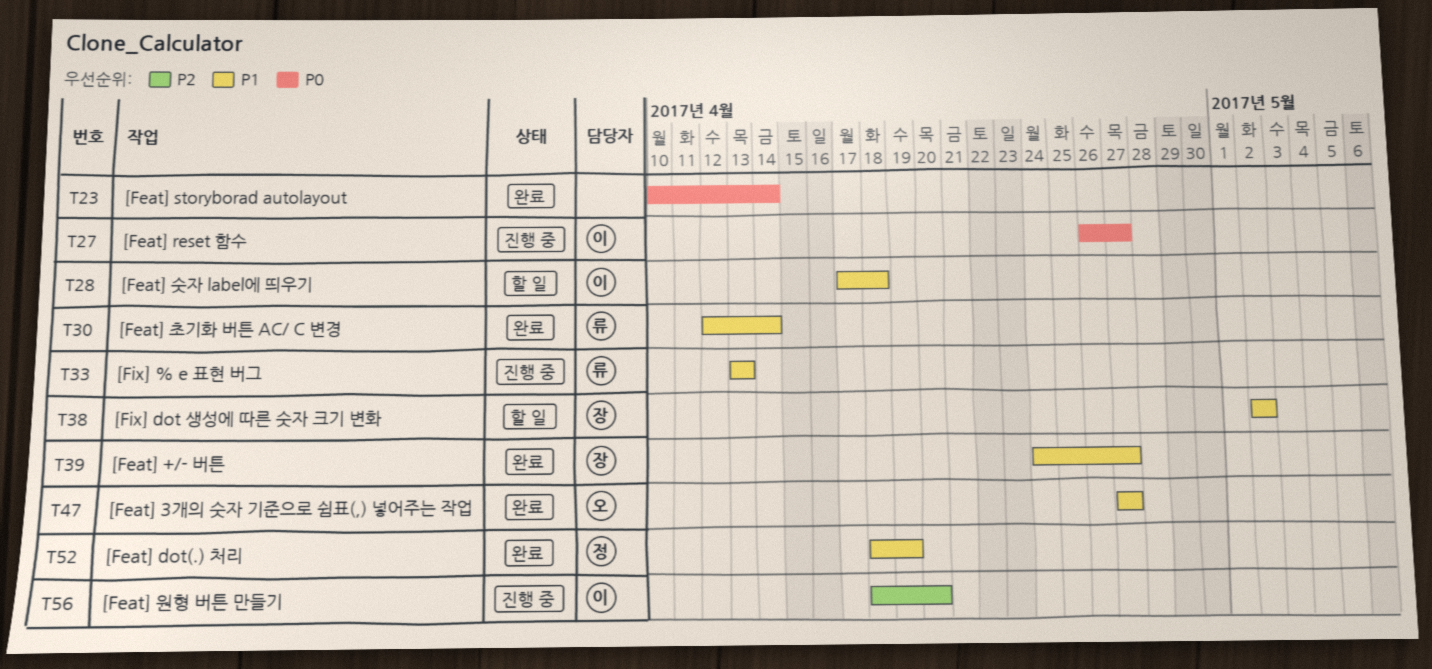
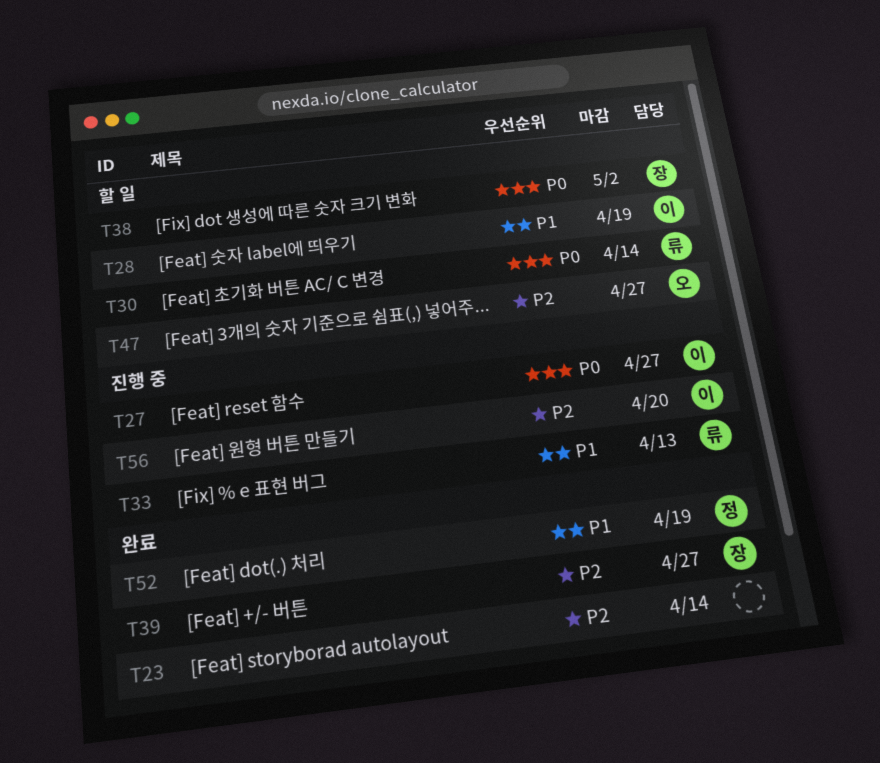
T23, priority: P0 -> P2
T28, due: Apr 18 -> Apr 19
T30, status: 완료 -> 할 일
T30, priority: P1 -> P0
T38, priority: P1 -> P0
T39, priority: P1 -> P2
T47, status: 완료 -> 할 일
T47, priority: P1 -> P2

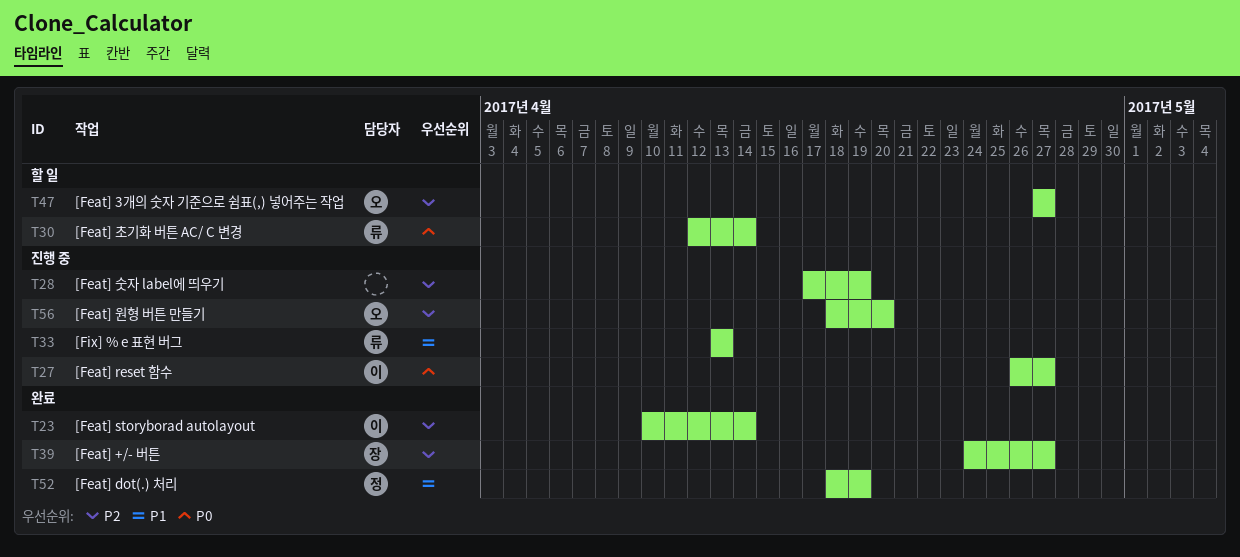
T23, owner: none -> 이
T28, status: 할 일 -> 진행 중
T28, owner: 이 -> none
T28, priority: P1 -> P2
T38: present -> none
T56, owner: 이 -> 오

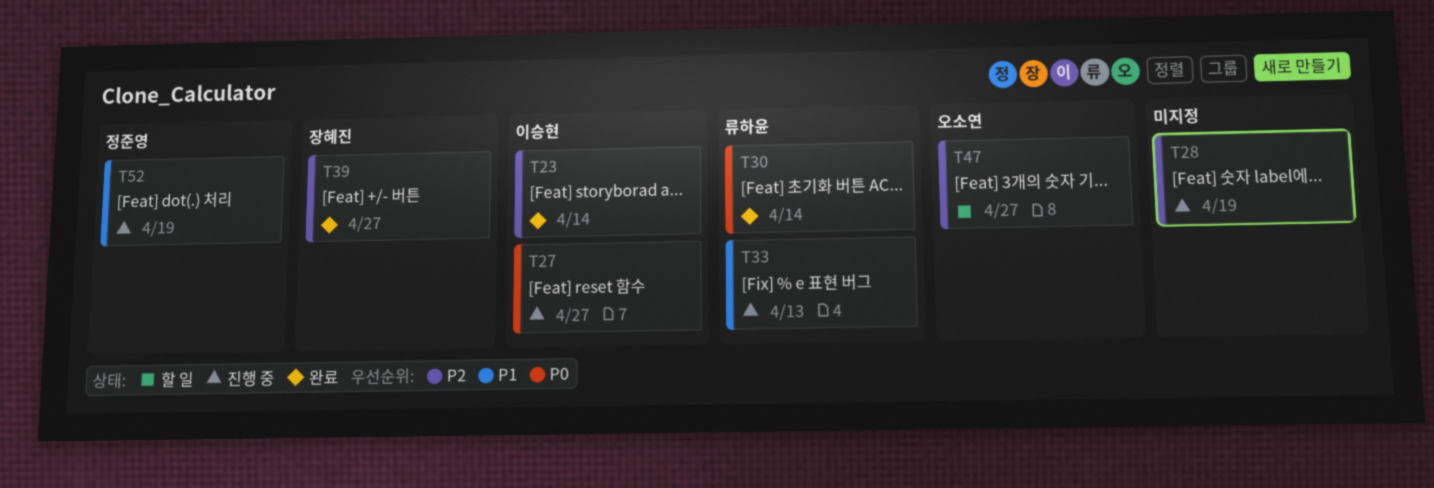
T30, status: 할 일 -> 완료
T52, status: 완료 -> 진행 중
T56: present -> none

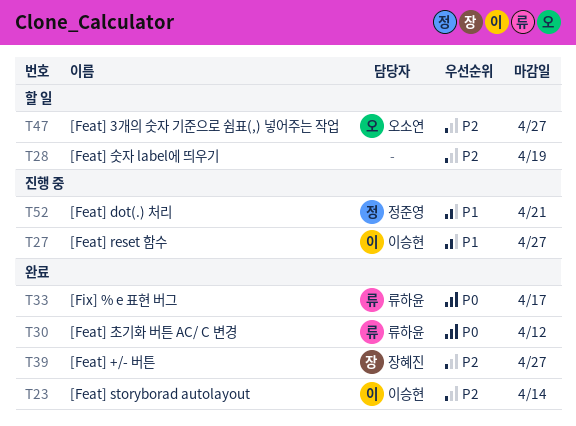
T27, priority: P0 -> P1
T28, status: 진행 중 -> 할 일
T30, due: Apr 14 -> Apr 12
T33, status: 진행 중 -> 완료
T33, priority: P1 -> P0
T33, due: Apr 13 -> Apr 17
T52, due: Apr 19 -> Apr 21

